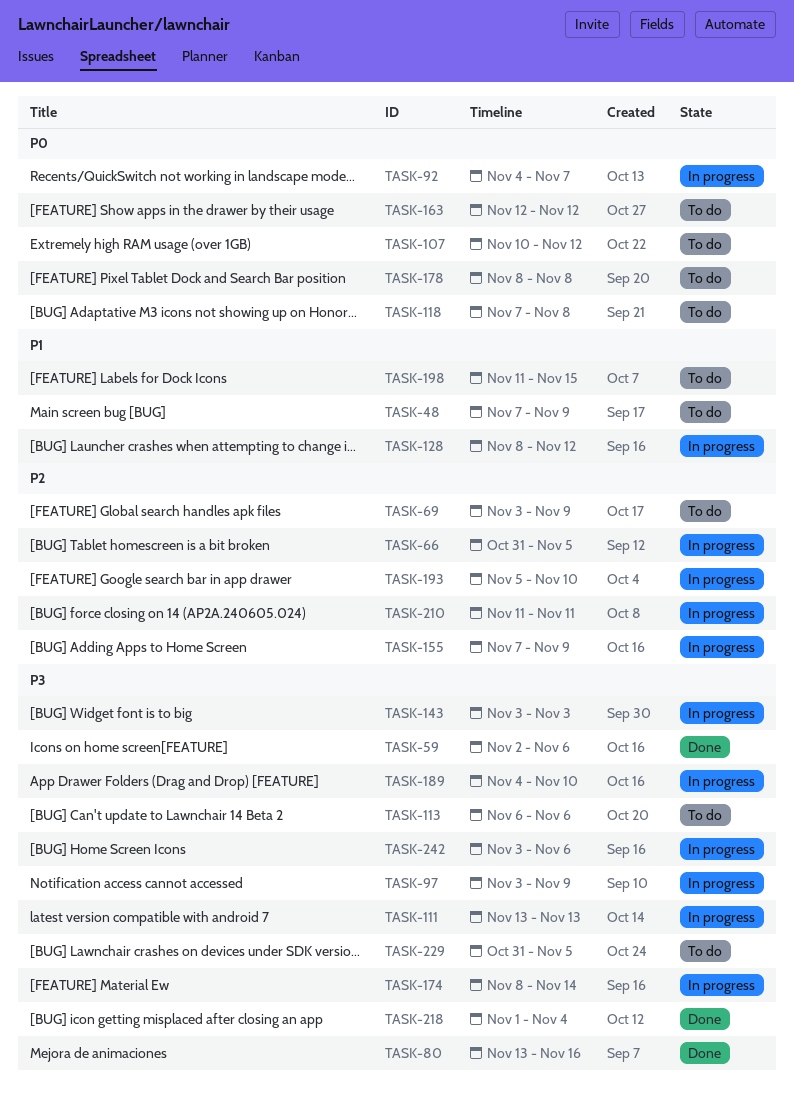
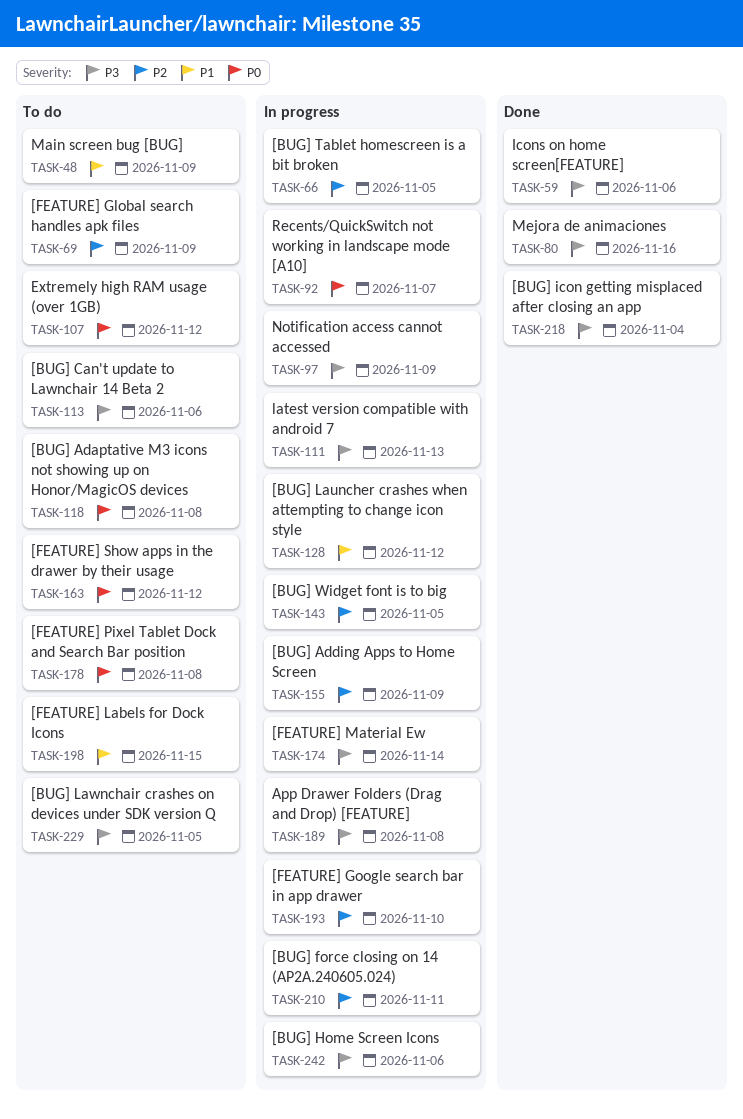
TASK-143, priority: P3 -> P2
TASK-143, due: Nov 3 -> Nov 5
TASK-189, due: Nov 10 -> Nov 8

